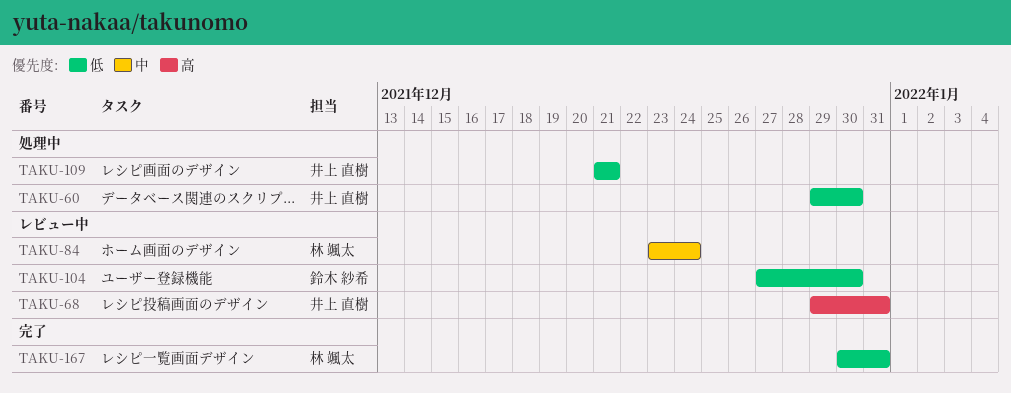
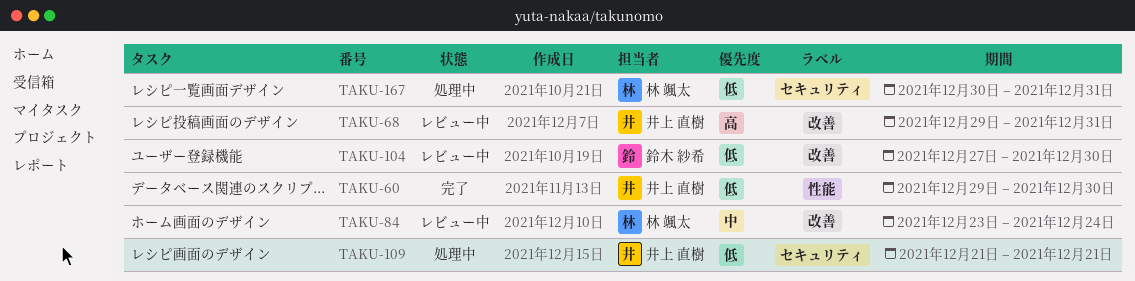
TAKU-60, status: 処理中 -> 完了
TAKU-167, status: 完了 -> 処理中

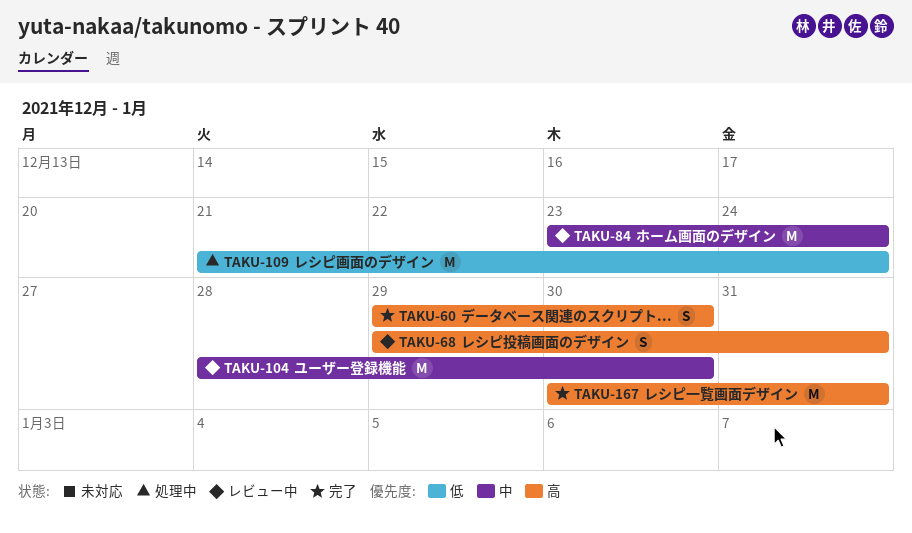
TAKU-60, priority: 低 -> 高
TAKU-104, priority: 低 -> 中
TAKU-104, start: Dec 27 -> Dec 28
TAKU-109, due: Dec 21 -> Dec 24
TAKU-167, status: 処理中 -> 完了
TAKU-167, priority: 低 -> 高

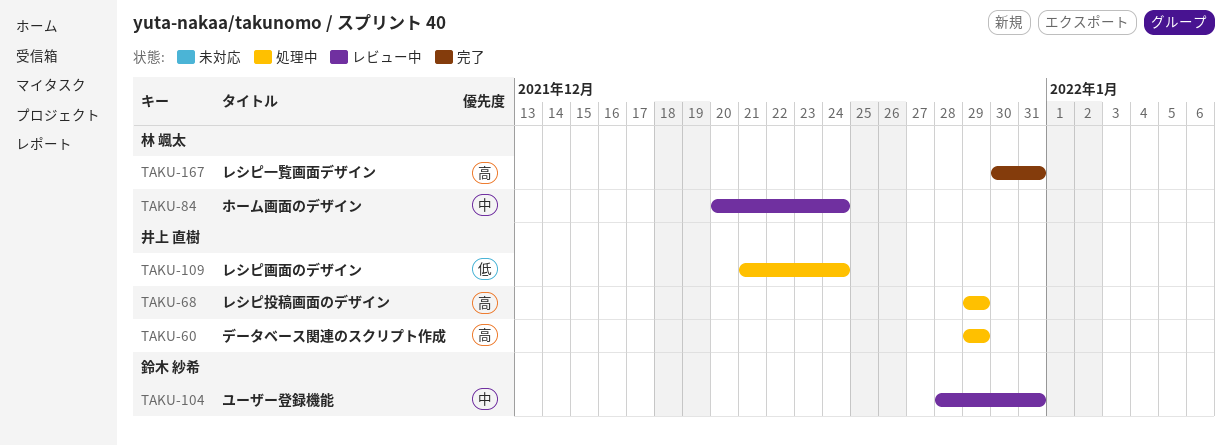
TAKU-60, status: 完了 -> 処理中
TAKU-60, due: Dec 30 -> Dec 29
TAKU-68, status: レビュー中 -> 処理中
TAKU-68, due: Dec 31 -> Dec 29
TAKU-84, start: Dec 23 -> Dec 20
TAKU-104, due: Dec 30 -> Dec 31

